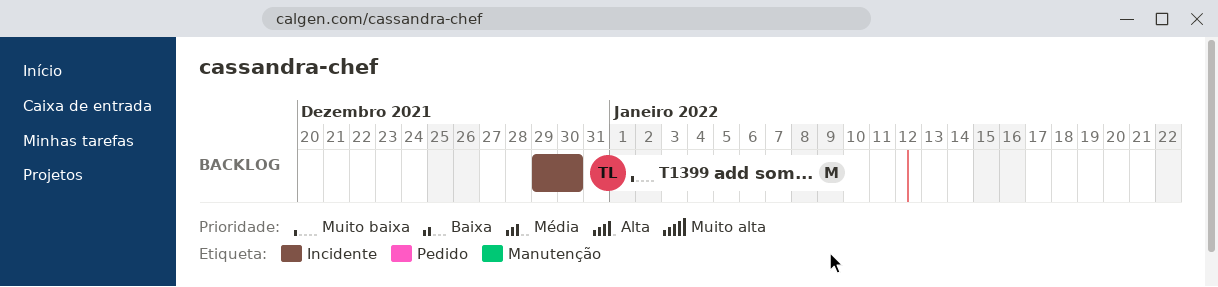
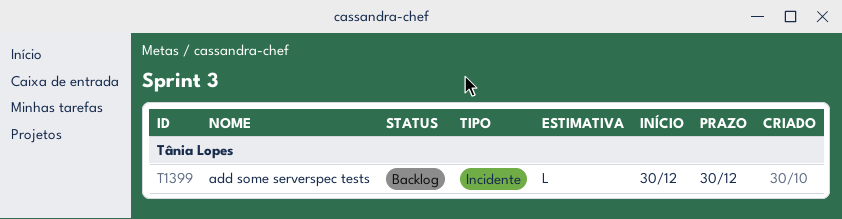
T1399, estimate: M -> L
T1399, start: Dec 29 -> Dec 30

